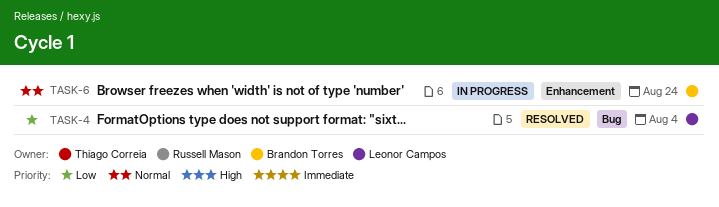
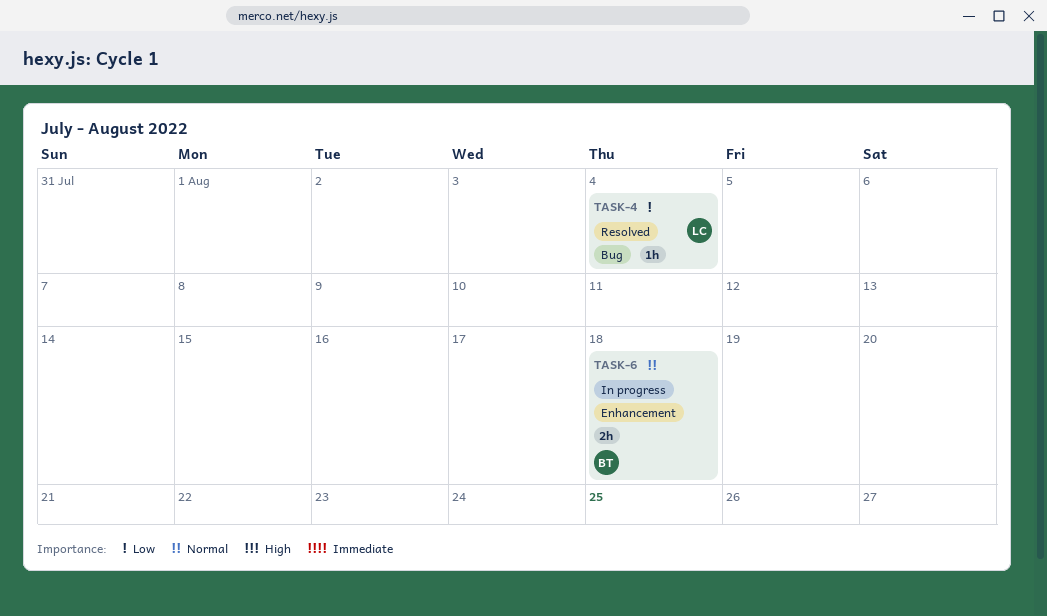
TASK-6, due: Aug 24 -> Aug 18

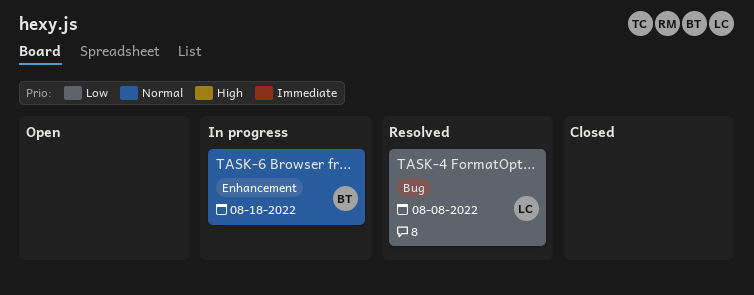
TASK-4, due: Aug 4 -> Aug 8

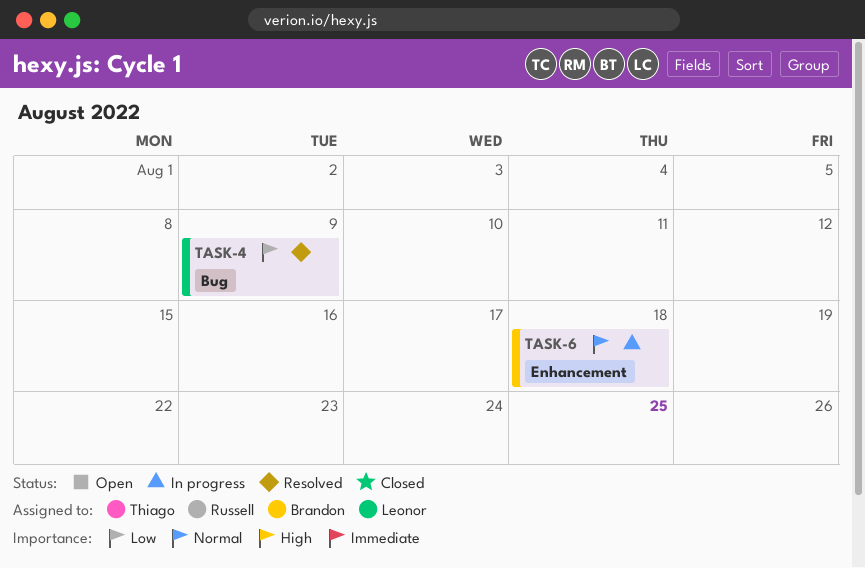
TASK-4, due: Aug 8 -> Aug 9

